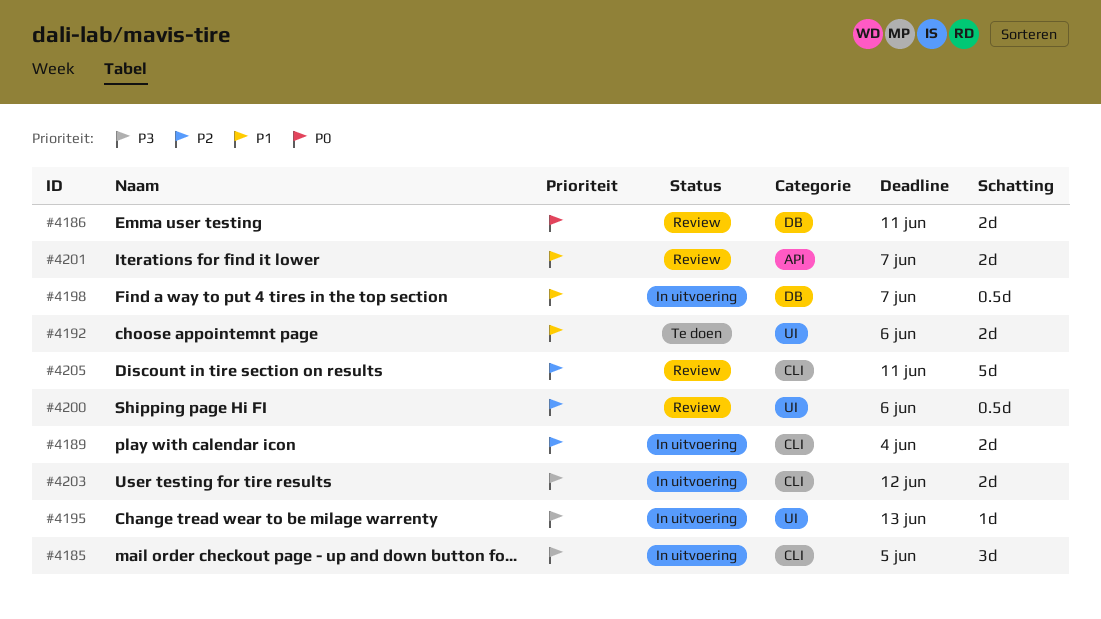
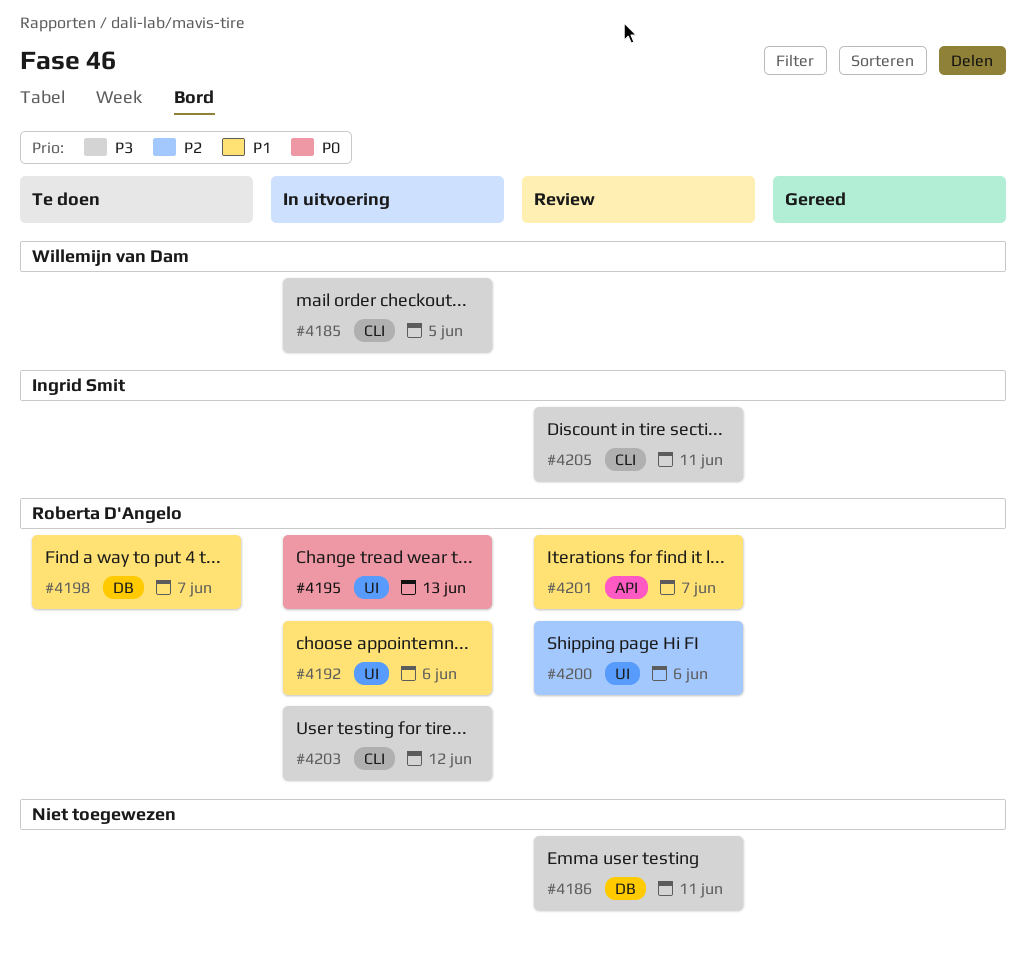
#4186, priority: P0 -> P3
#4189: present -> none
#4192, status: Te doen -> In uitvoering
#4195, priority: P3 -> P0
#4198, status: In uitvoering -> Te doen
#4205, priority: P2 -> P3

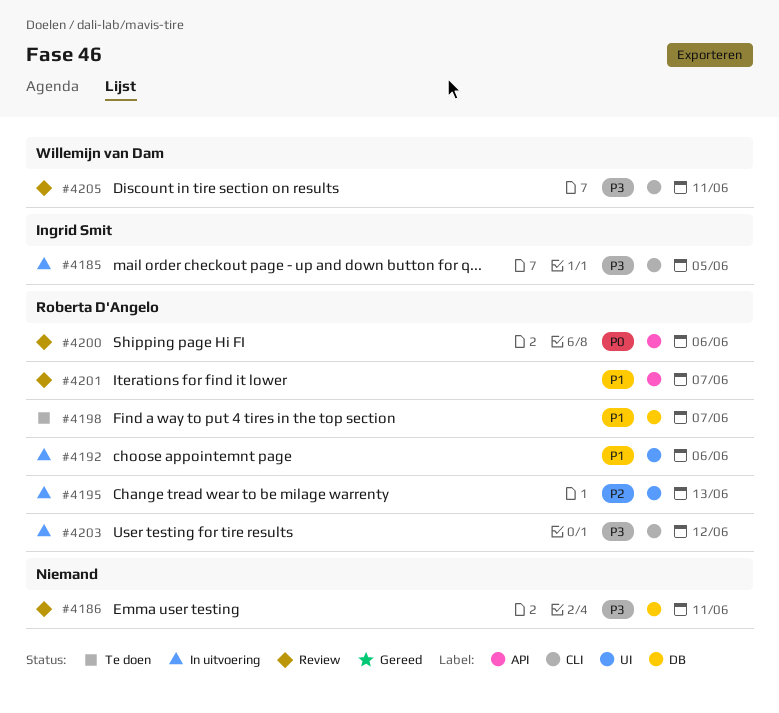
#4185, owner: Willemijn van Dam -> Ingrid Smit
#4195, priority: P0 -> P2
#4200, priority: P2 -> P0
#4200, label: UI -> API
#4205, owner: Ingrid Smit -> Willemijn van Dam

